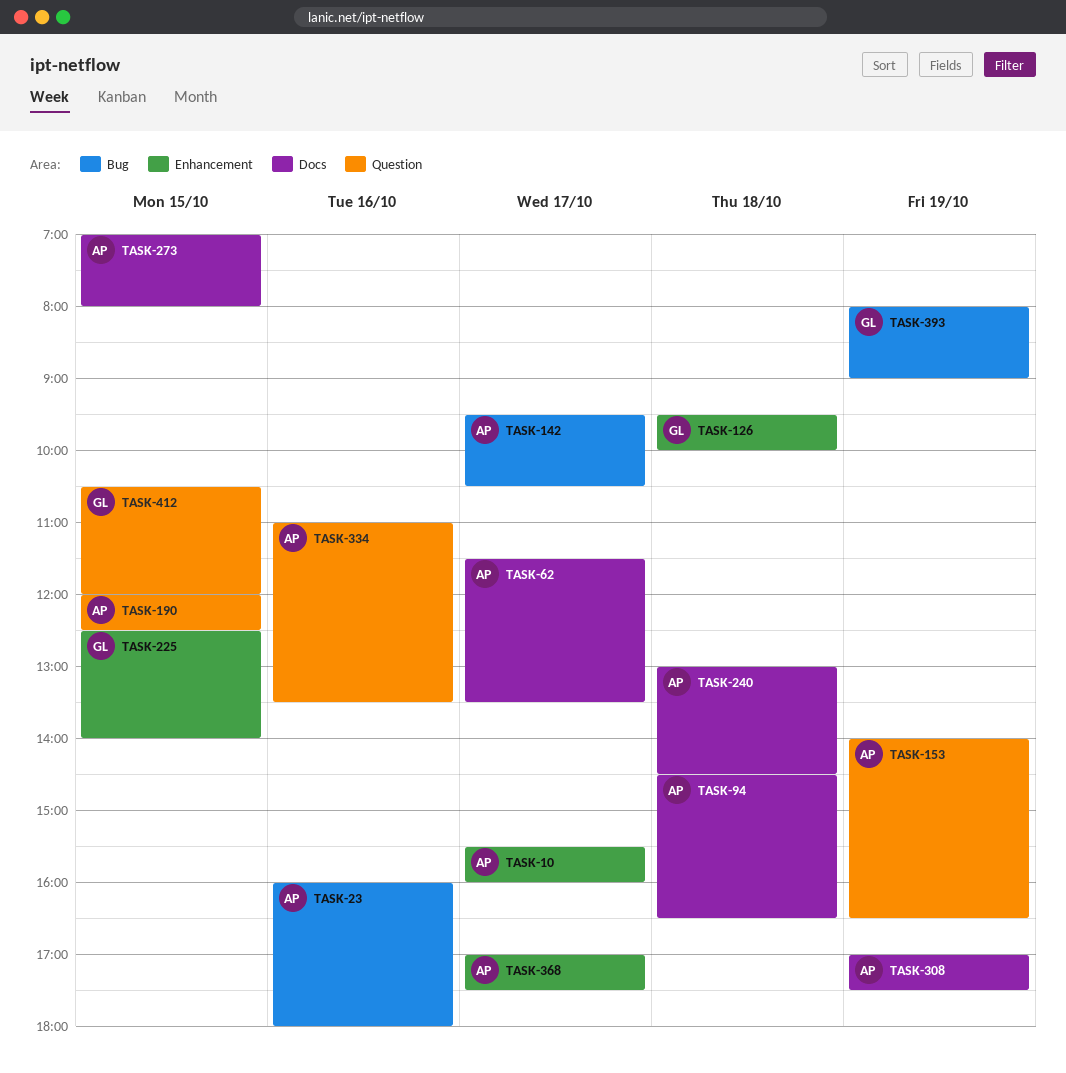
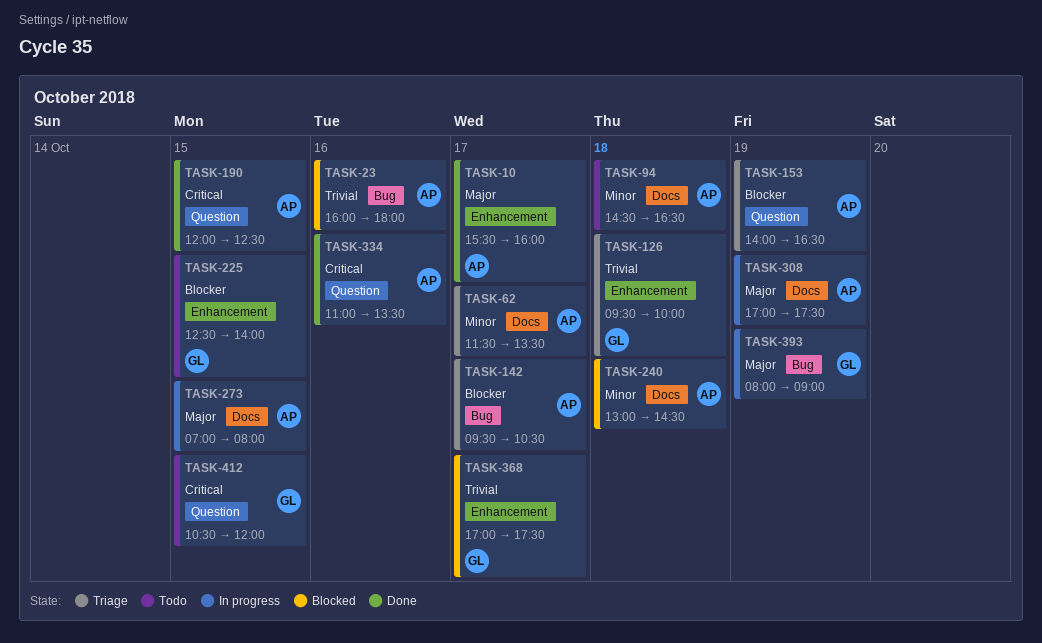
TASK-368, owner: AP -> GL

